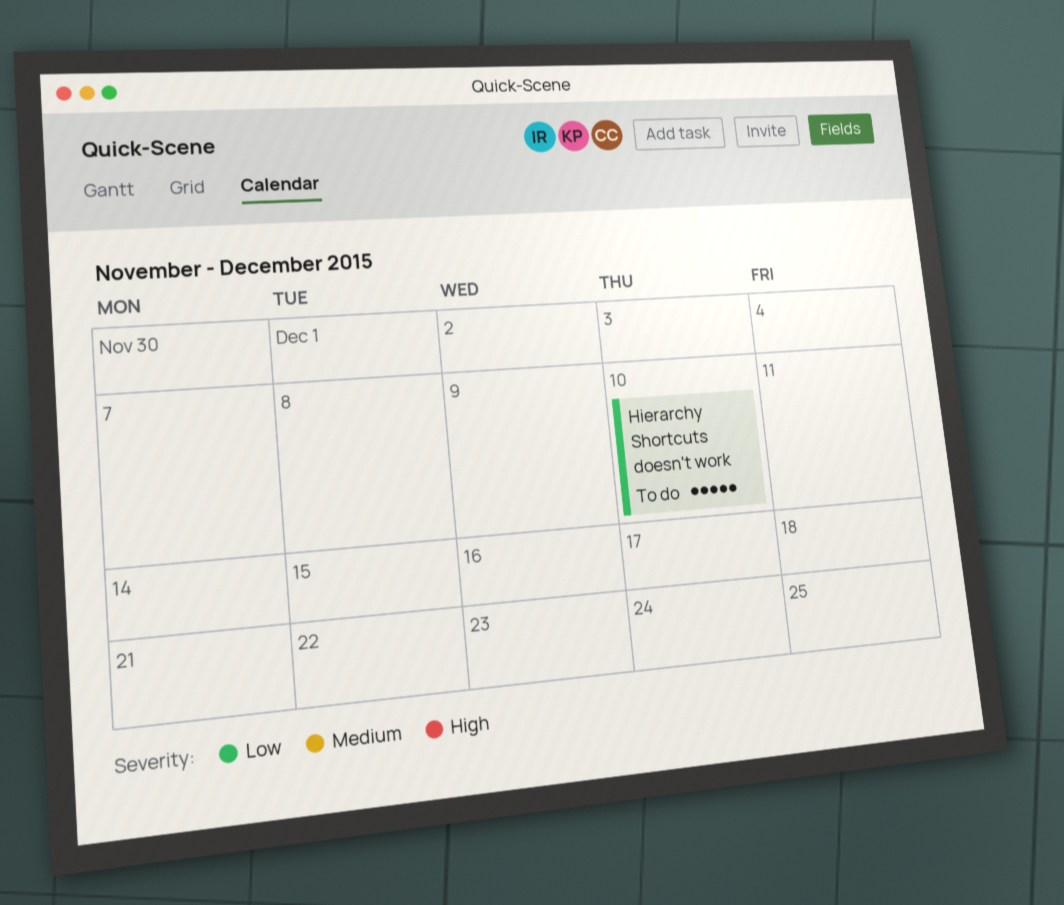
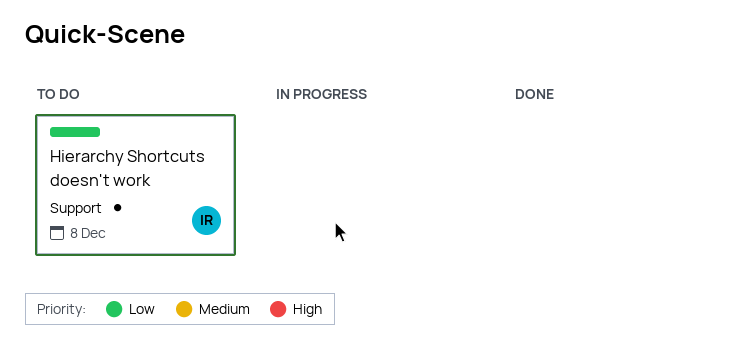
Hierarchy Shortcuts doesn't work, estimate: 5 -> 1
Hierarchy Shortcuts doesn't work, due: Dec 10 -> Dec 8

